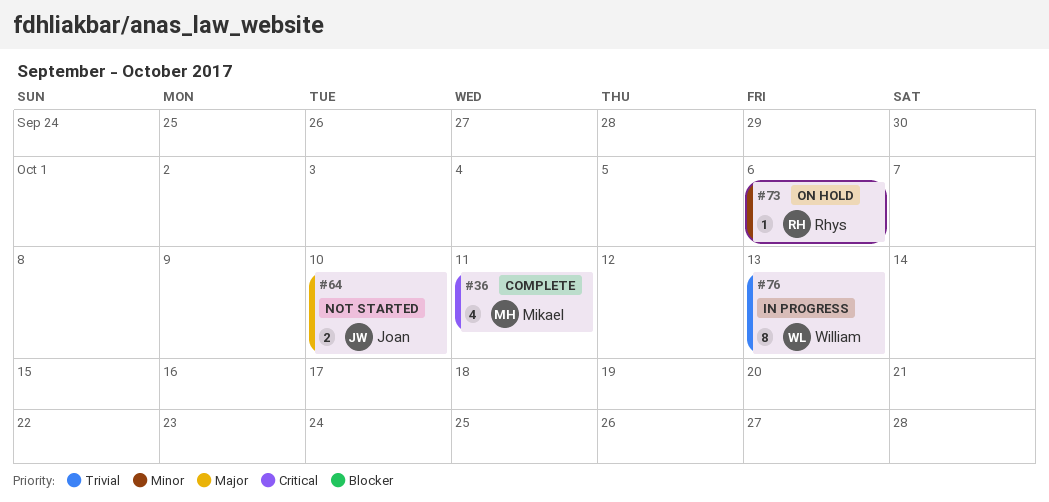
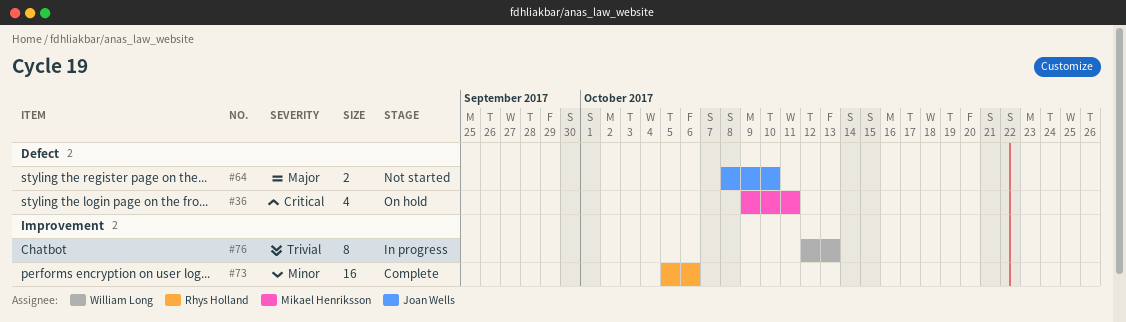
#36, status: Complete -> On hold
#73, status: On hold -> Complete
#73, estimate: 1 -> 16

